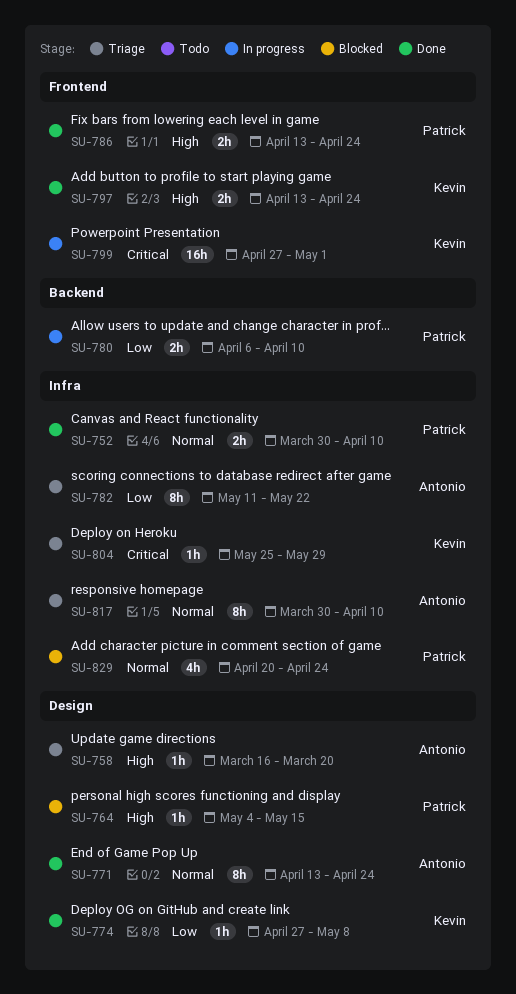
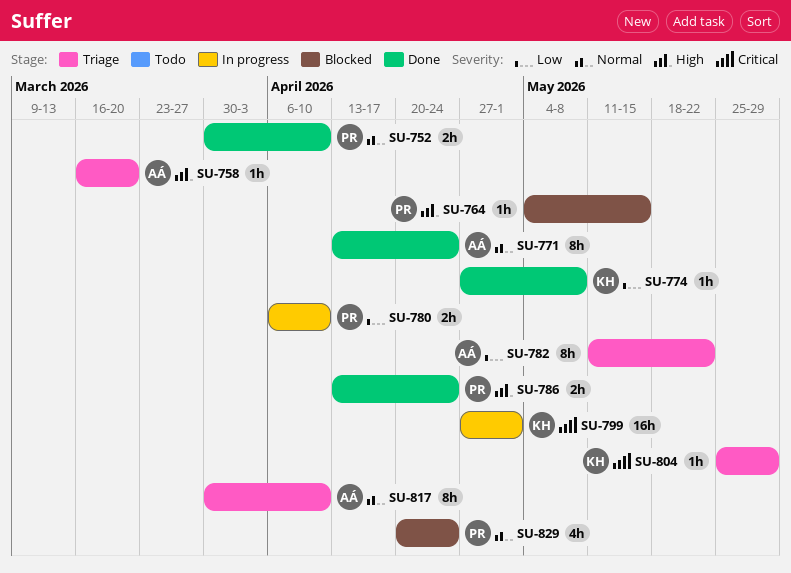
SU-797: present -> none

